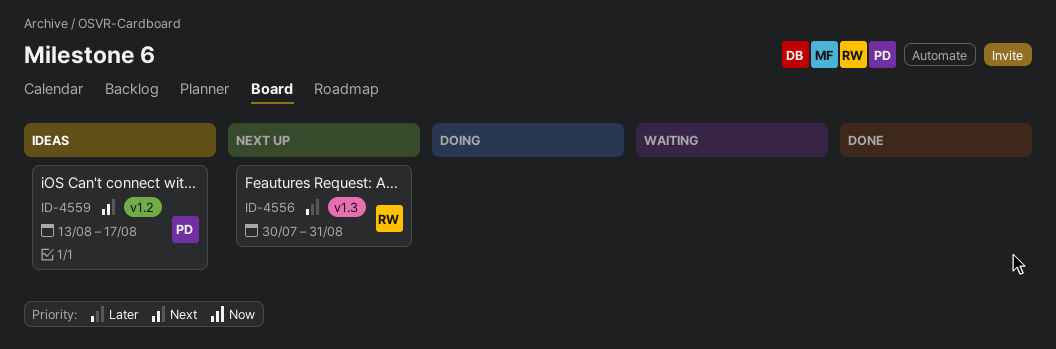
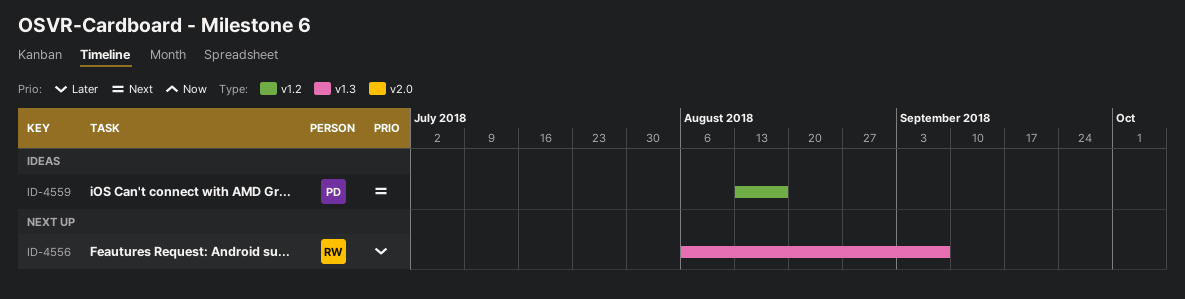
ID-4556, start: Jul 30 -> Aug 6
ID-4556, due: Aug 31 -> Sep 7

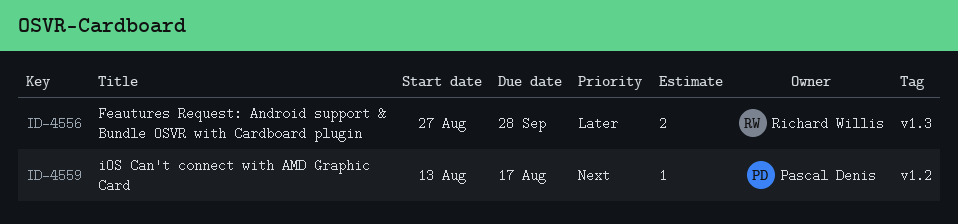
ID-4556, start: Aug 6 -> Aug 27
ID-4556, due: Sep 7 -> Sep 28

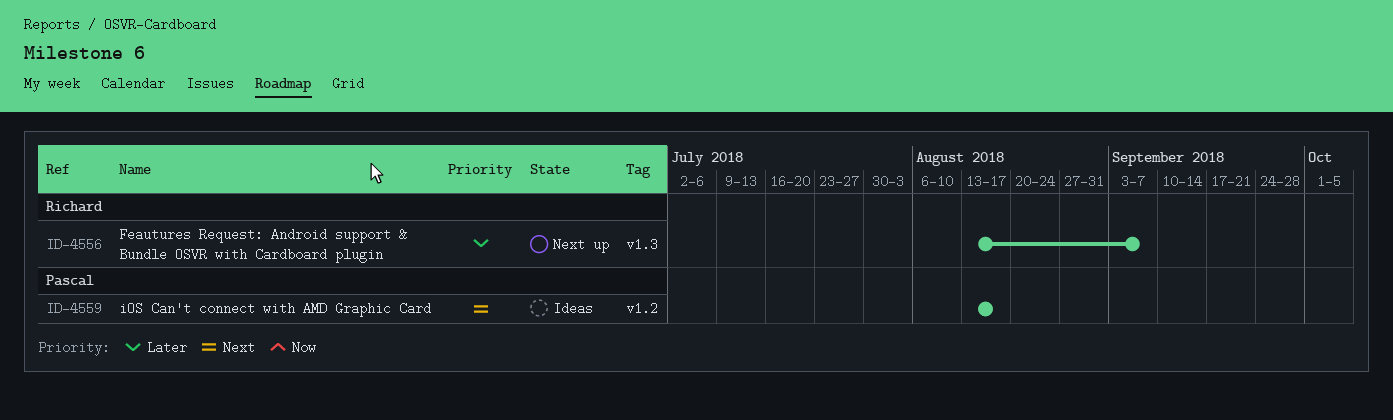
ID-4556, start: Aug 27 -> Aug 13
ID-4556, due: Sep 28 -> Sep 7

